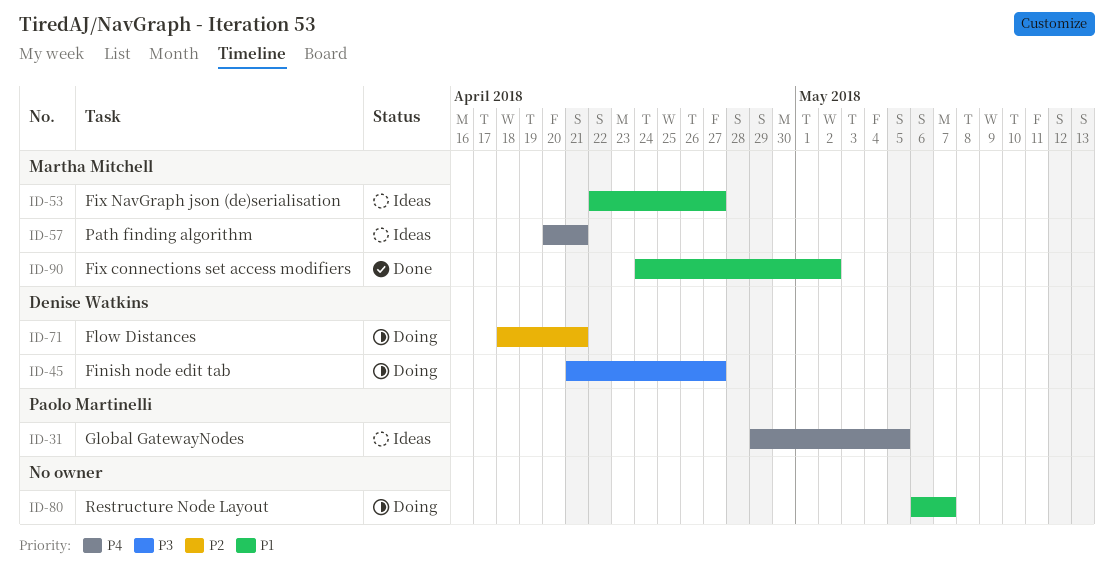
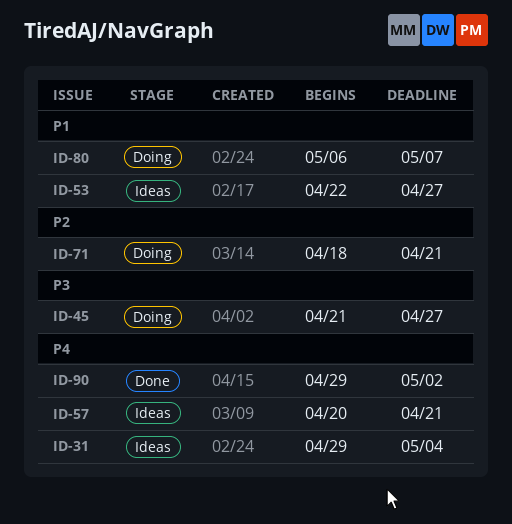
ID-31, due: May 5 -> May 4
ID-90, priority: P1 -> P4
ID-90, start: Apr 24 -> Apr 29

